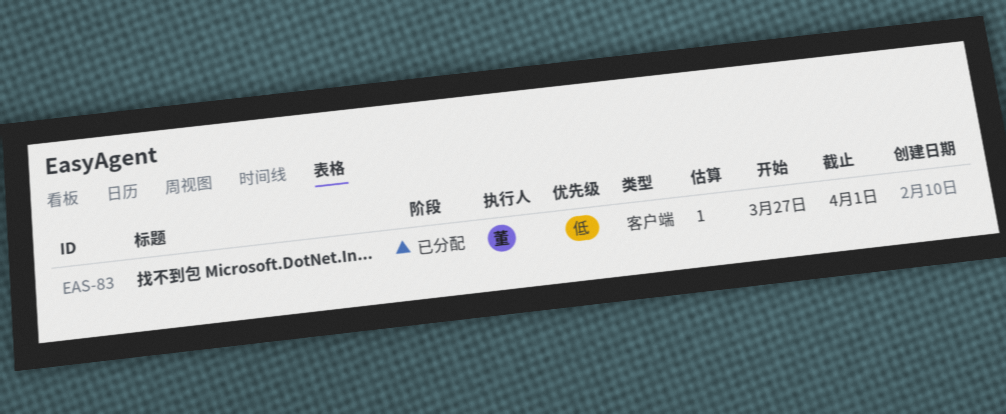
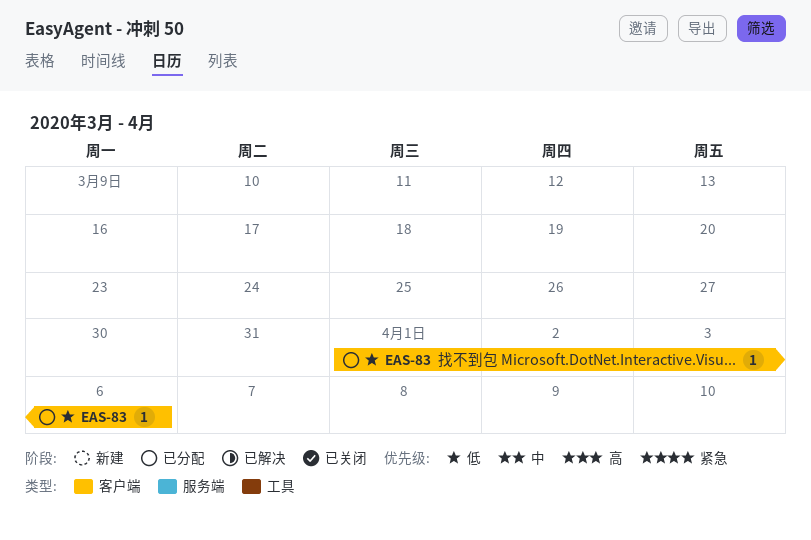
EAS-83, start: Mar 27 -> Apr 1
EAS-83, due: Apr 1 -> Apr 6

